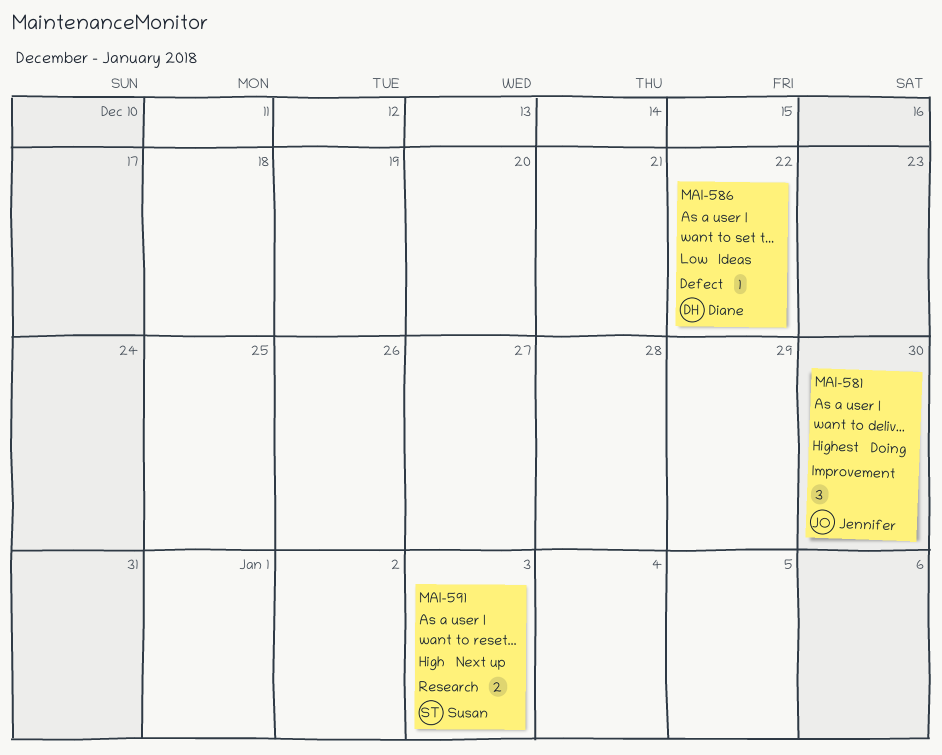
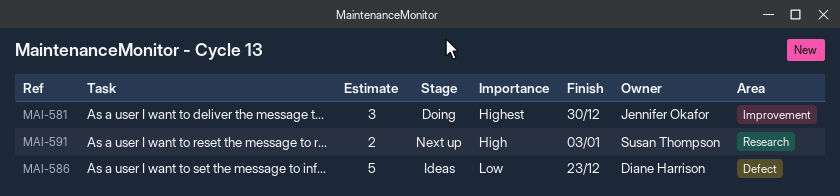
MAI-586, estimate: 1 -> 5
MAI-586, due: Dec 22 -> Dec 23

